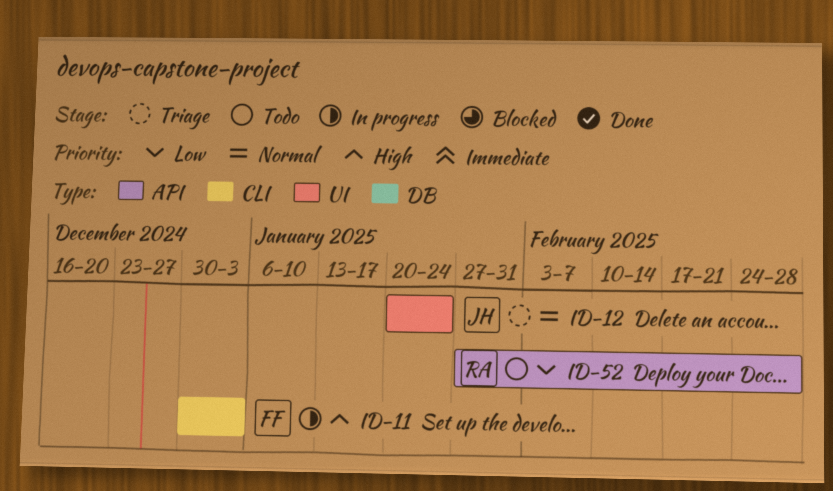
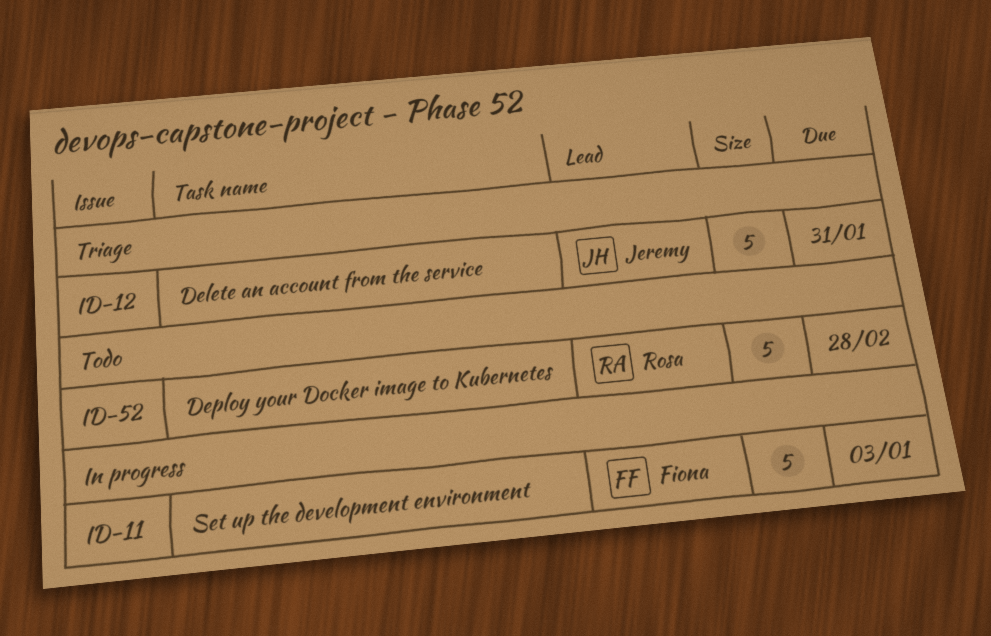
ID-12, due: Jan 24 -> Jan 31

